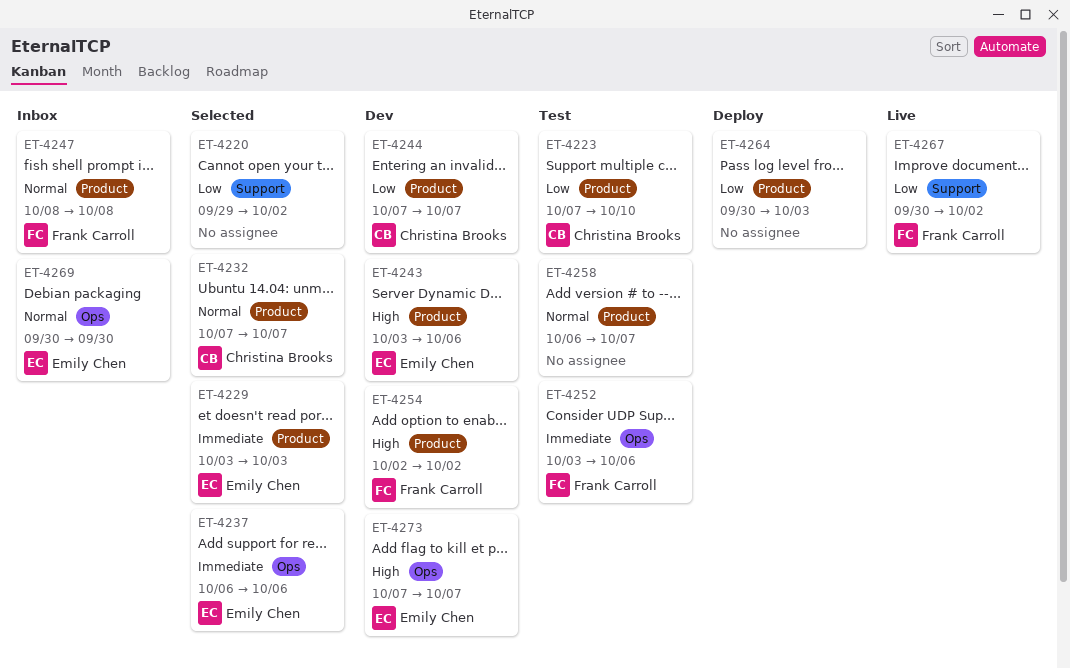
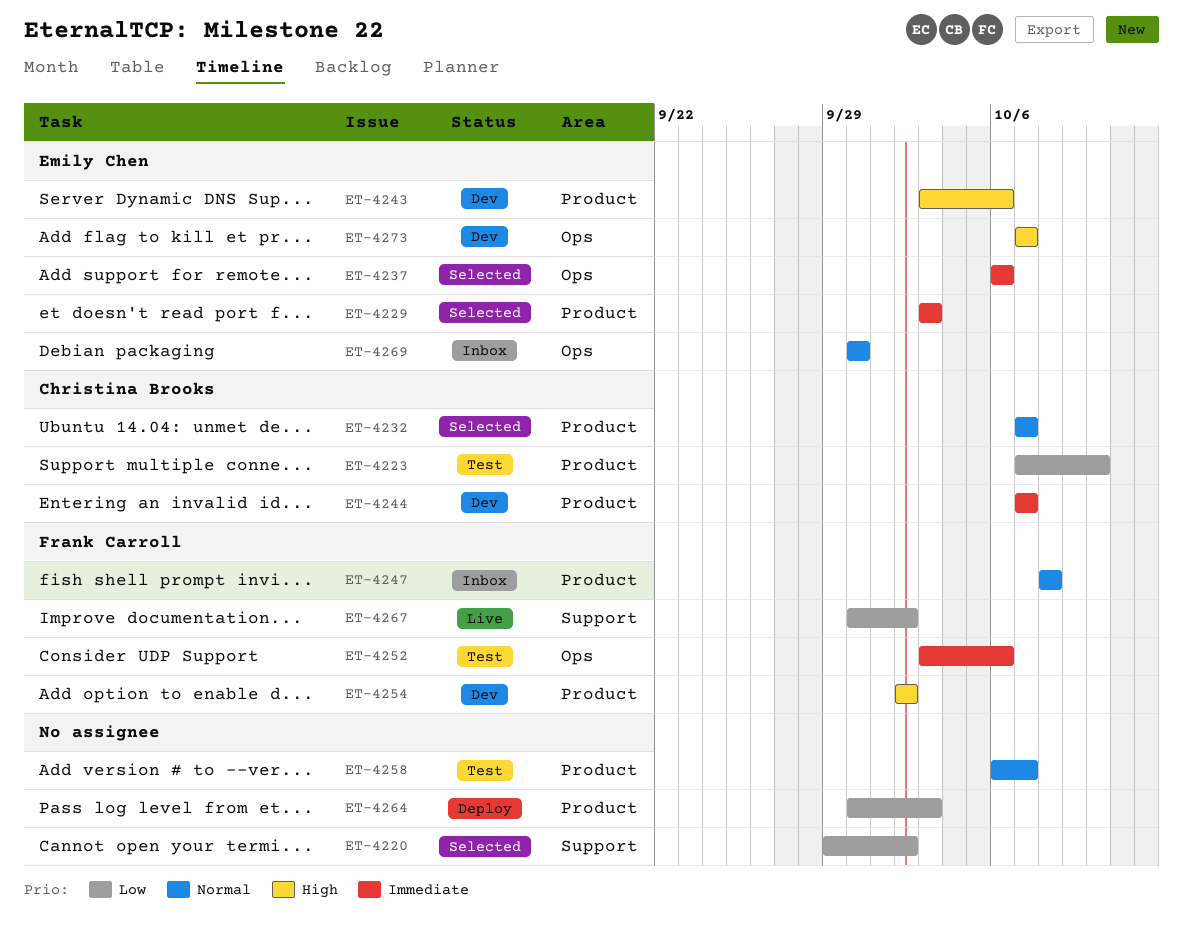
ET-4244, priority: Low -> Immediate

